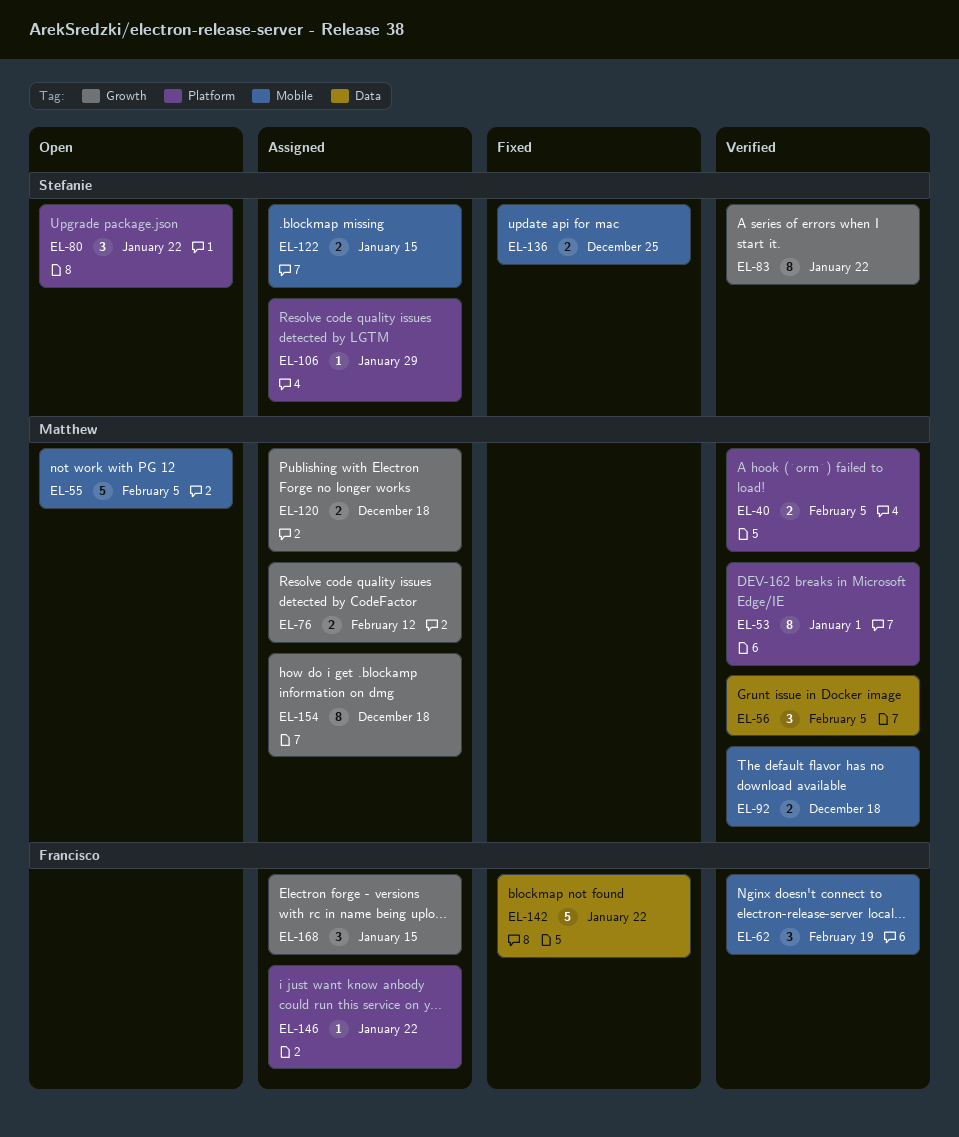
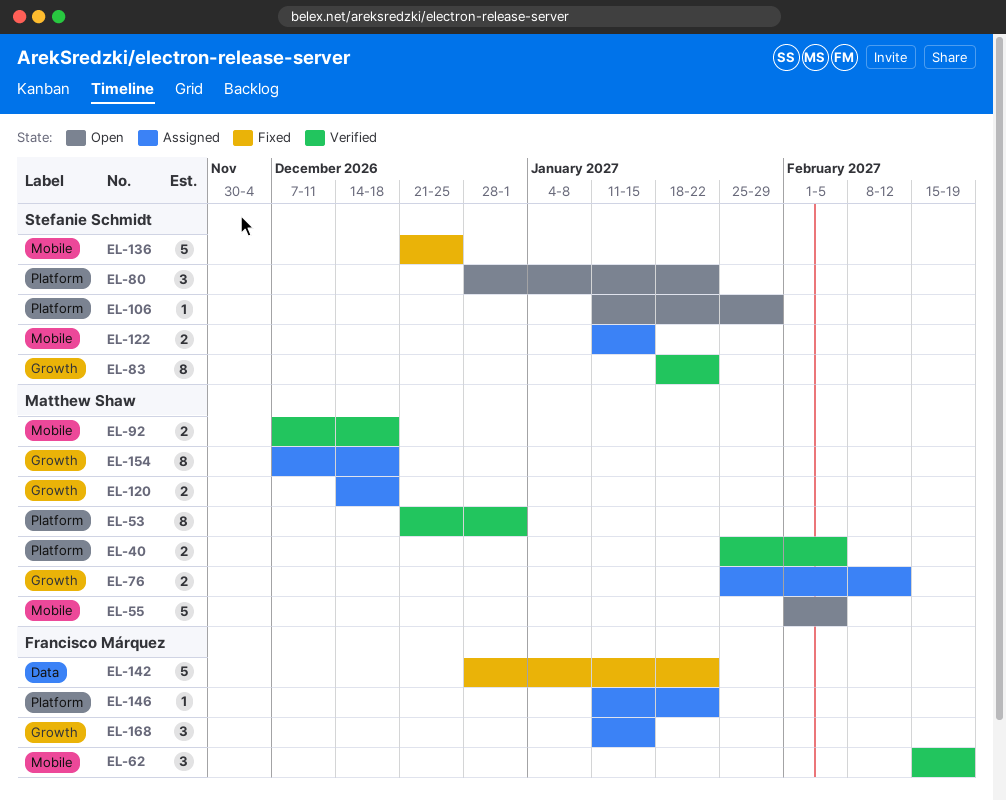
EL-56: present -> none
EL-106, status: Assigned -> Open
EL-136, estimate: 2 -> 5

